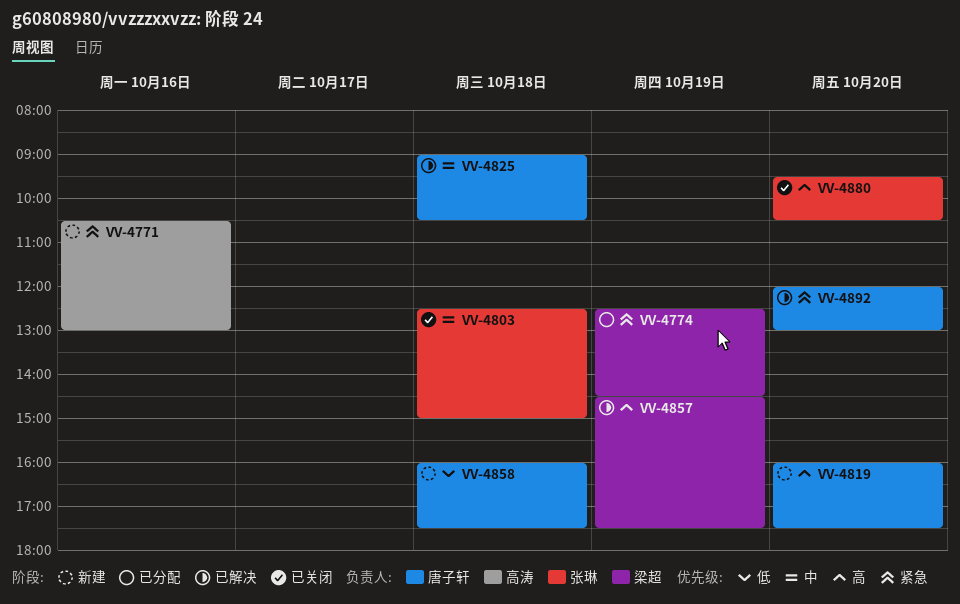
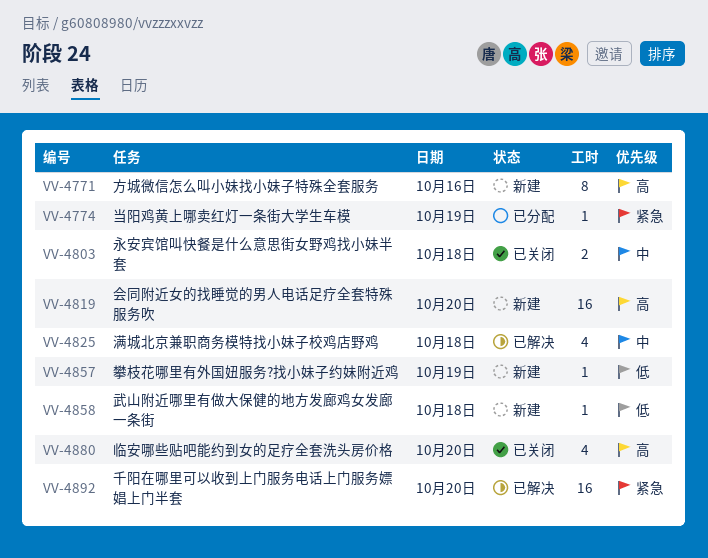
VV-4771, priority: 紧急 -> 高
VV-4857, status: 已解决 -> 新建
VV-4857, priority: 高 -> 低

